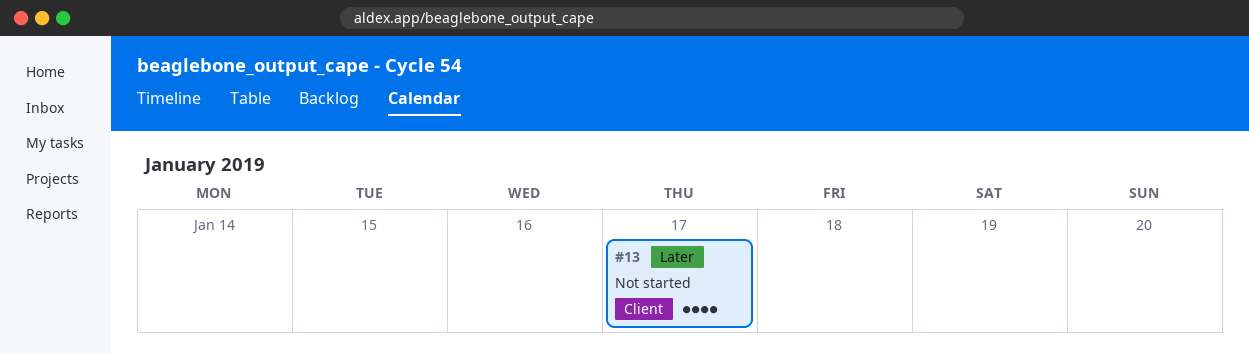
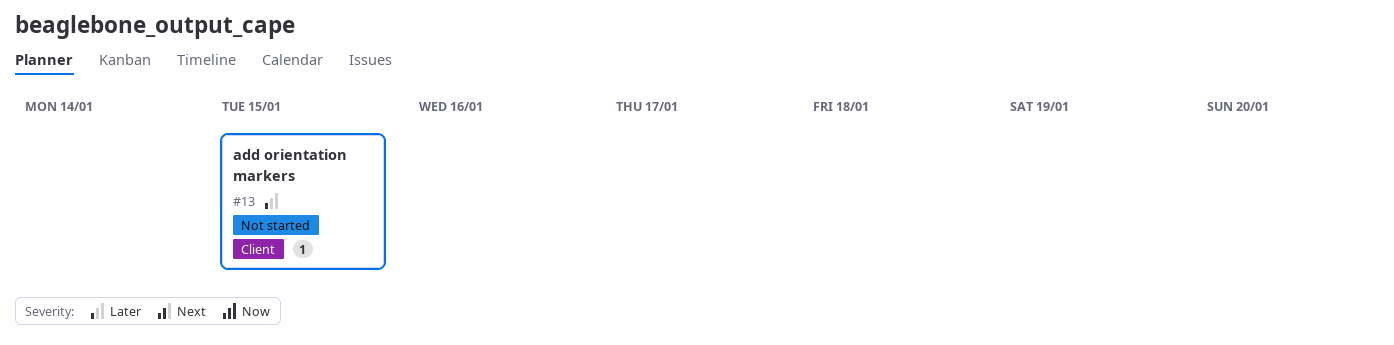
#13, estimate: 4 -> 1
#13, day: Jan 17 -> Jan 15

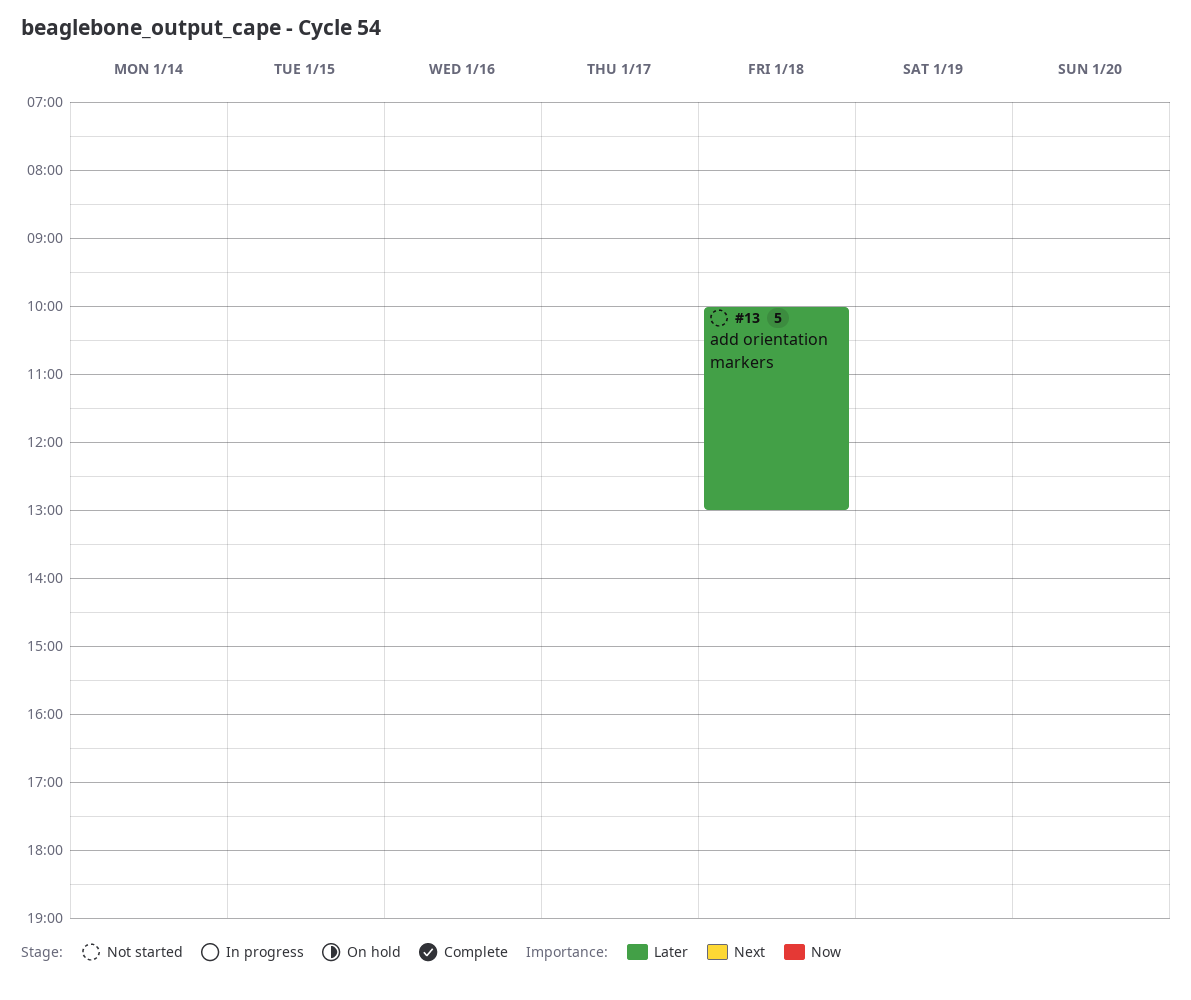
#13, estimate: 1 -> 5
#13, day: Jan 15 -> Jan 18

